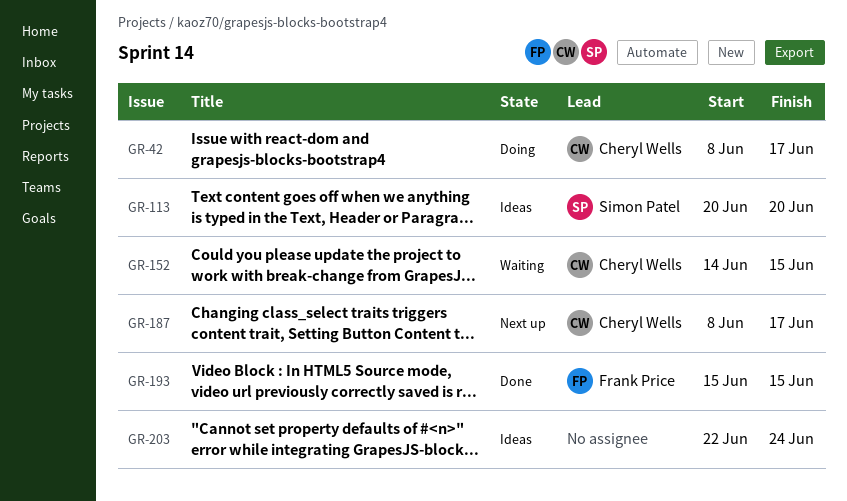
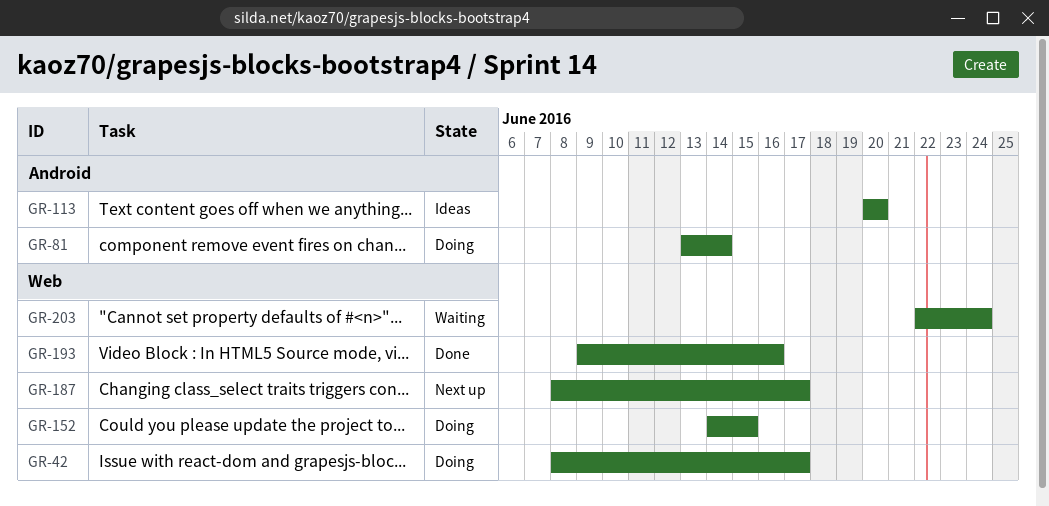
GR-81: none -> present
GR-152, status: Waiting -> Doing
GR-193, start: Jun 15 -> Jun 9
GR-193, due: Jun 15 -> Jun 16
GR-203, status: Ideas -> Waiting

